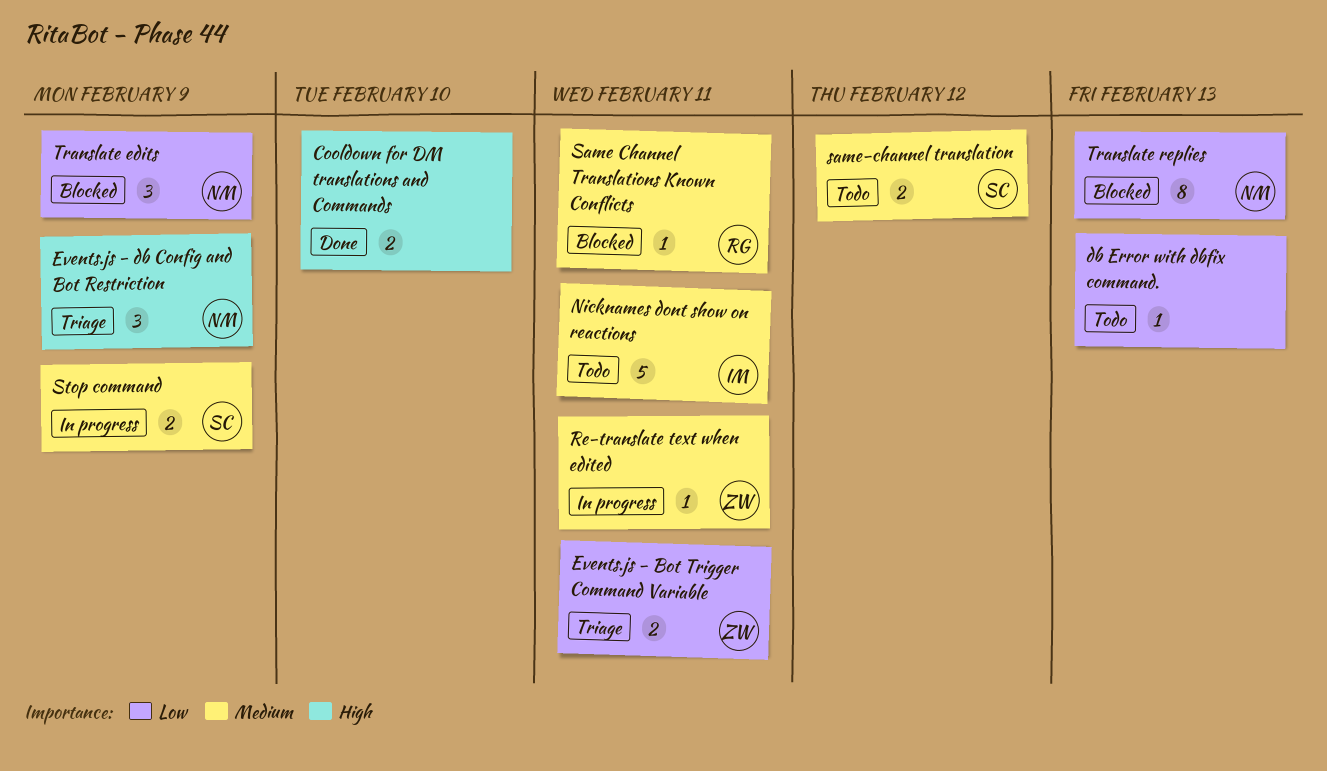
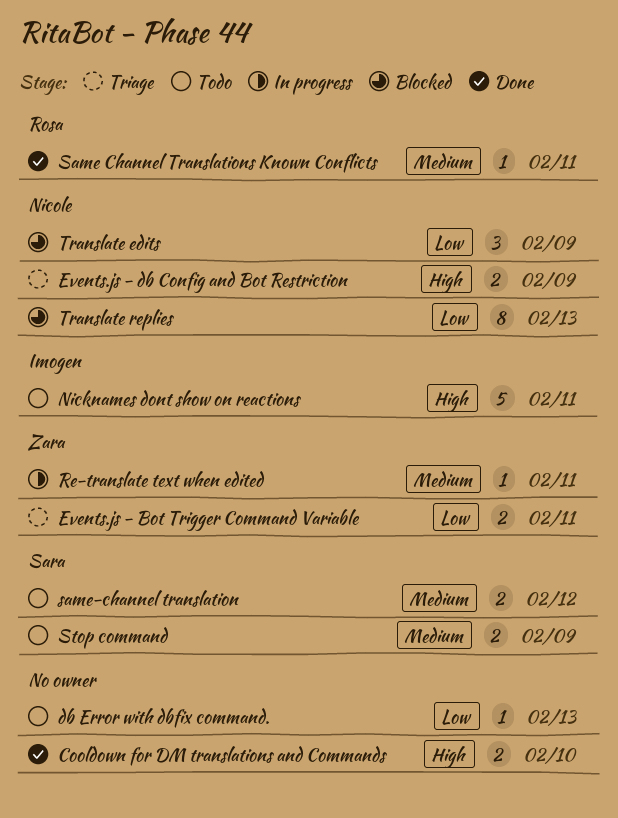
Events.js - db Config and Bot Restriction, estimate: 3 -> 2
Nicknames dont show on reactions, priority: Medium -> High
Same Channel Translations Known Conflicts, status: Blocked -> Done
Stop command, status: In progress -> Todo

